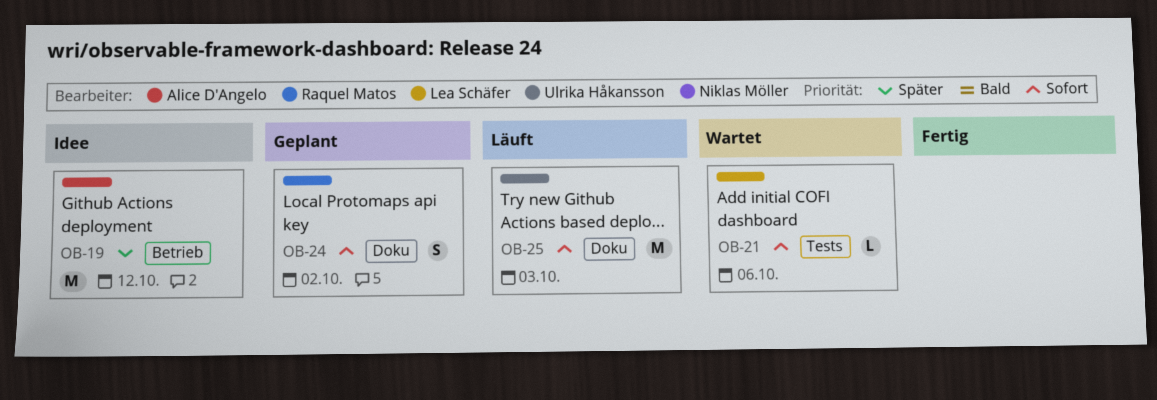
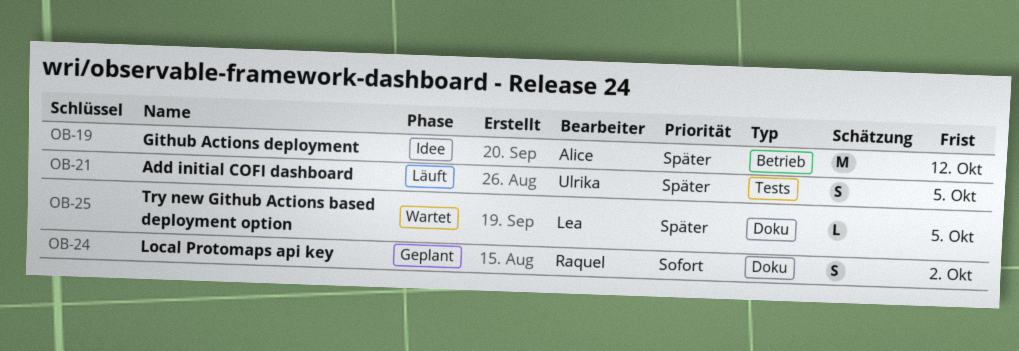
OB-21, status: Wartet -> Läuft
OB-21, owner: Lea Schäfer -> Ulrika Håkansson
OB-21, priority: Sofort -> Später
OB-21, estimate: L -> S
OB-21, due: Oct 6 -> Oct 5
OB-25, status: Läuft -> Wartet
OB-25, owner: Ulrika Håkansson -> Lea Schäfer
OB-25, priority: Sofort -> Später
OB-25, estimate: M -> L
OB-25, due: Oct 3 -> Oct 5

